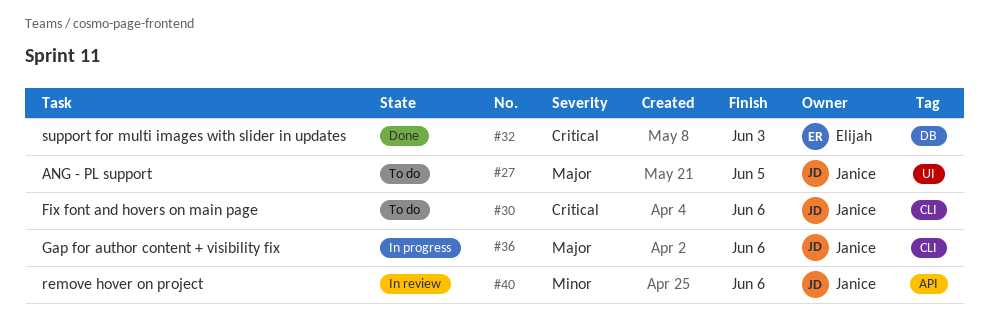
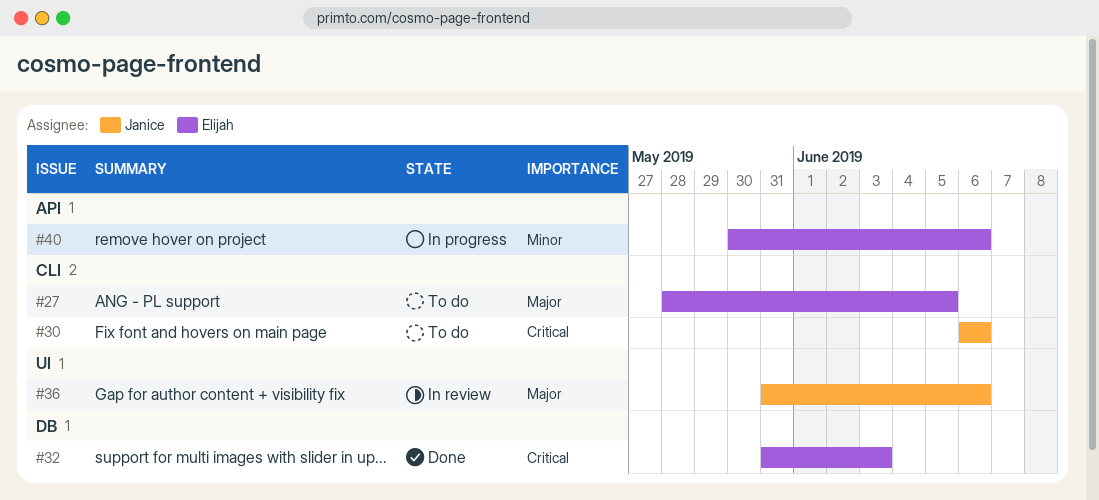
#27, owner: Janice -> Elijah
#27, label: UI -> CLI
#36, status: In progress -> In review
#36, label: CLI -> UI
#40, status: In review -> In progress
#40, owner: Janice -> Elijah

